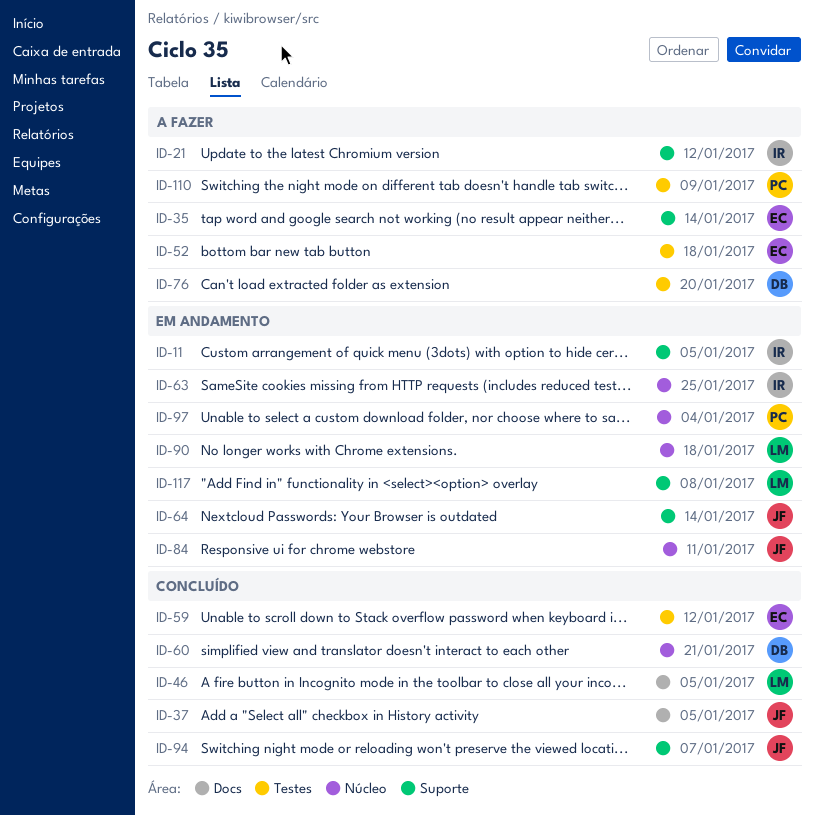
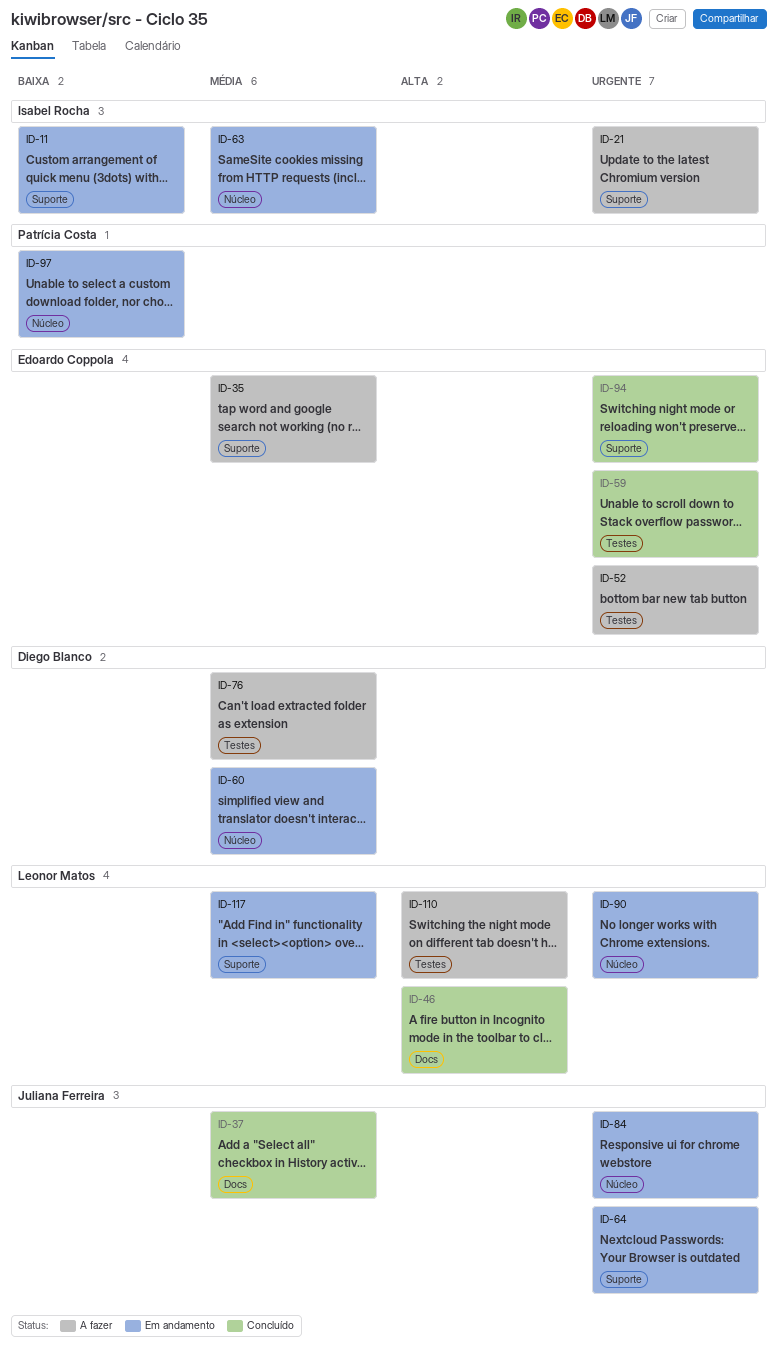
ID-60, status: Concluído -> Em andamento
ID-94, owner: Juliana Ferreira -> Edoardo Coppola
ID-110, owner: Patrícia Costa -> Leonor Matos

